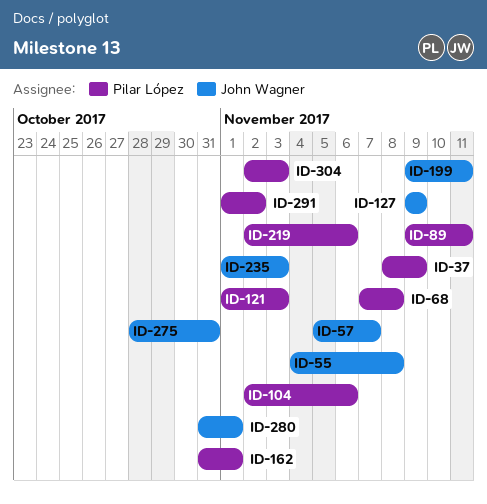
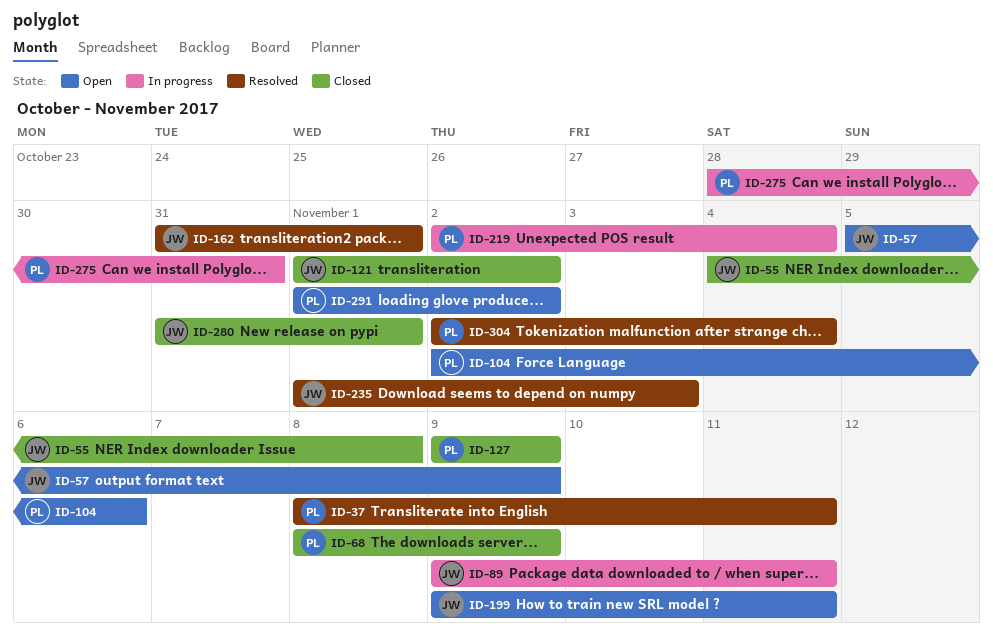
ID-37, due: Nov 9 -> Nov 11
ID-57, due: Nov 7 -> Nov 9
ID-68, start: Nov 7 -> Nov 8
ID-68, due: Nov 8 -> Nov 9
ID-89, owner: Pilar López -> John Wagner
ID-121, owner: Pilar López -> John Wagner
ID-121, due: Nov 3 -> Nov 2
ID-127, owner: John Wagner -> Pilar López
ID-162, owner: Pilar López -> John Wagner
ID-219, due: Nov 6 -> Nov 4
ID-275, owner: John Wagner -> Pilar López
ID-304, due: Nov 3 -> Nov 4

